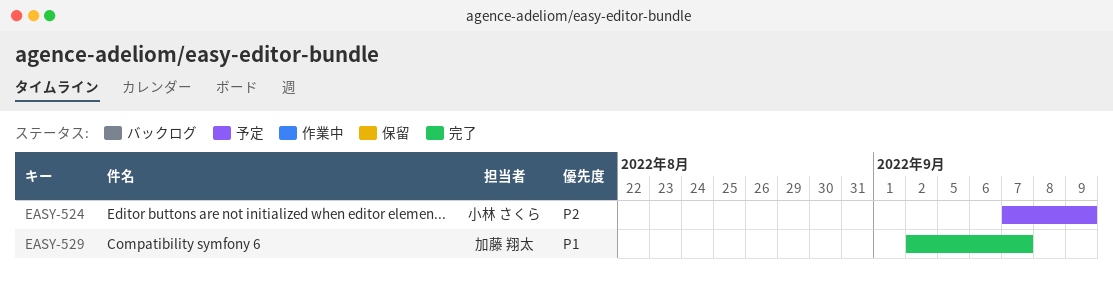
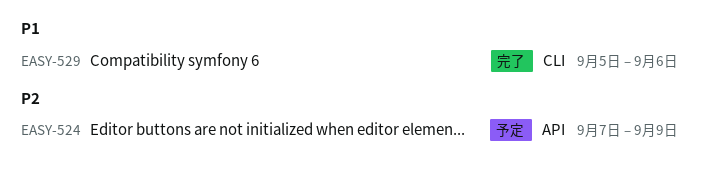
EASY-529, start: Sep 2 -> Sep 5
EASY-529, due: Sep 7 -> Sep 6

